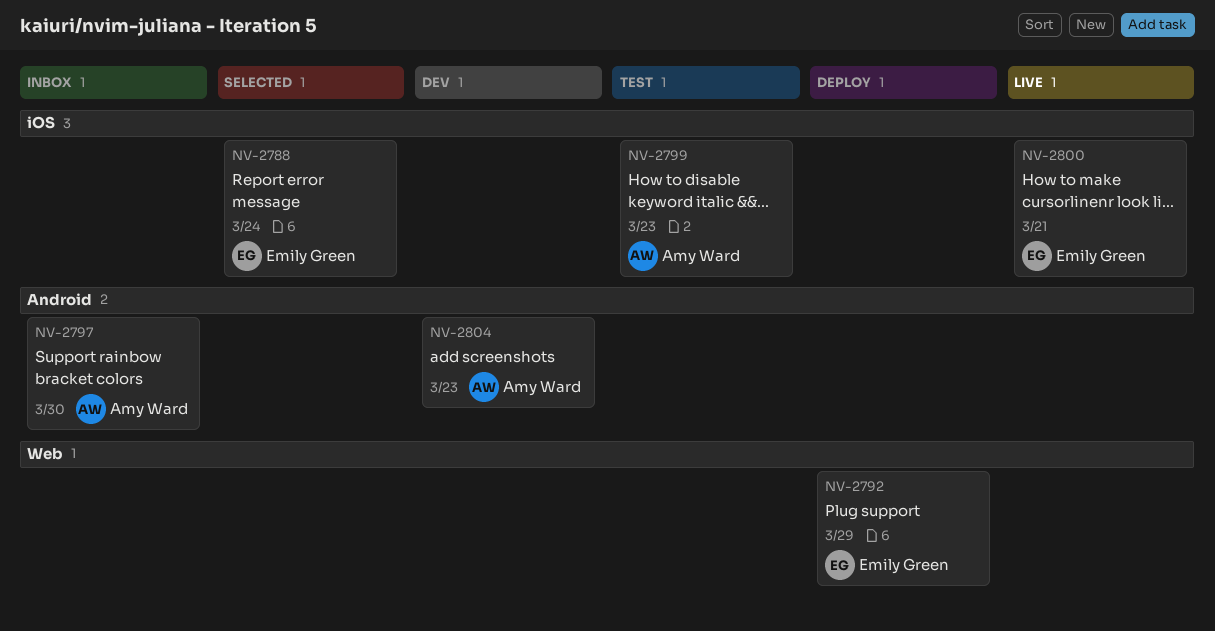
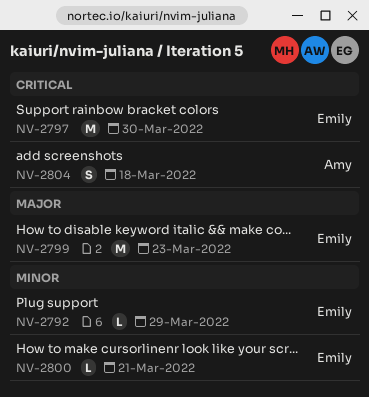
NV-2788: present -> none
NV-2797, owner: Amy Ward -> Emily Green
NV-2799, owner: Amy Ward -> Emily Green
NV-2804, due: Mar 23 -> Mar 18

